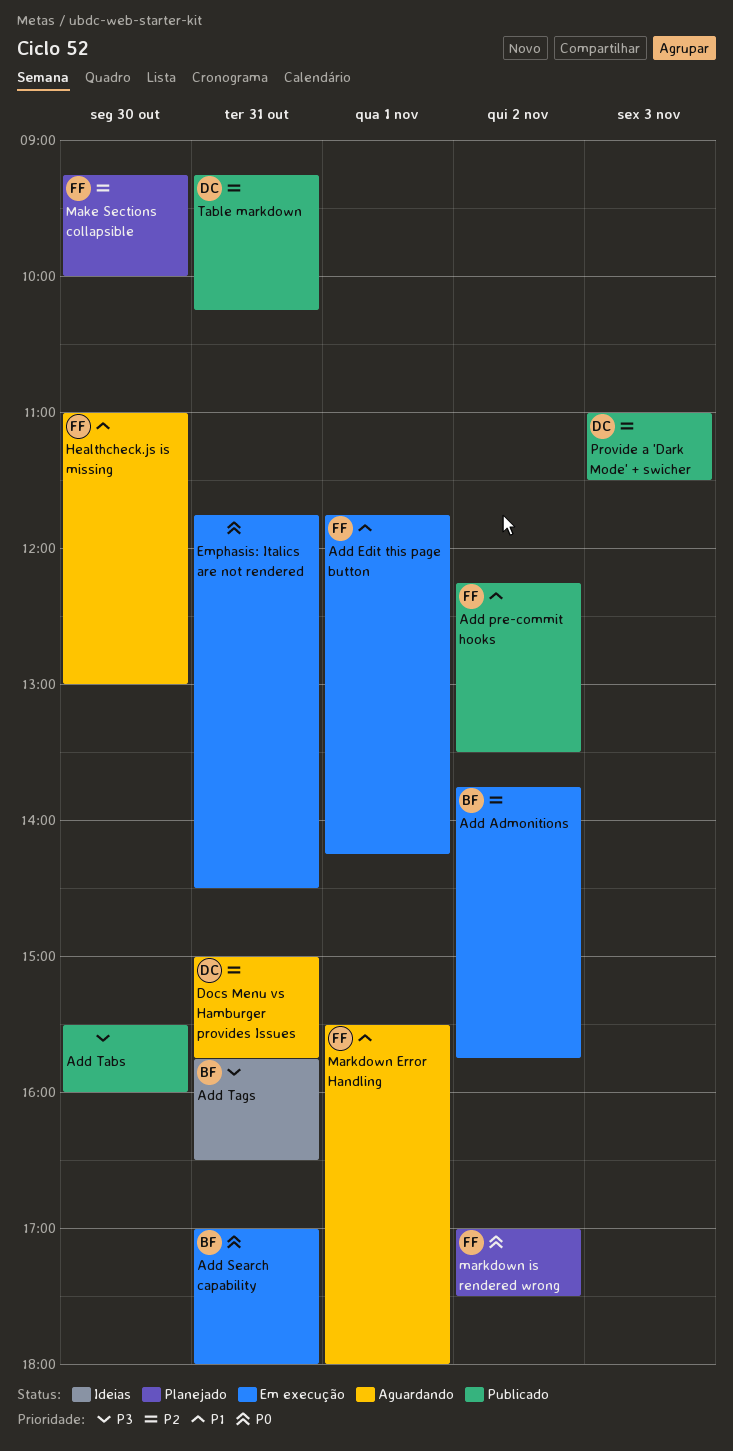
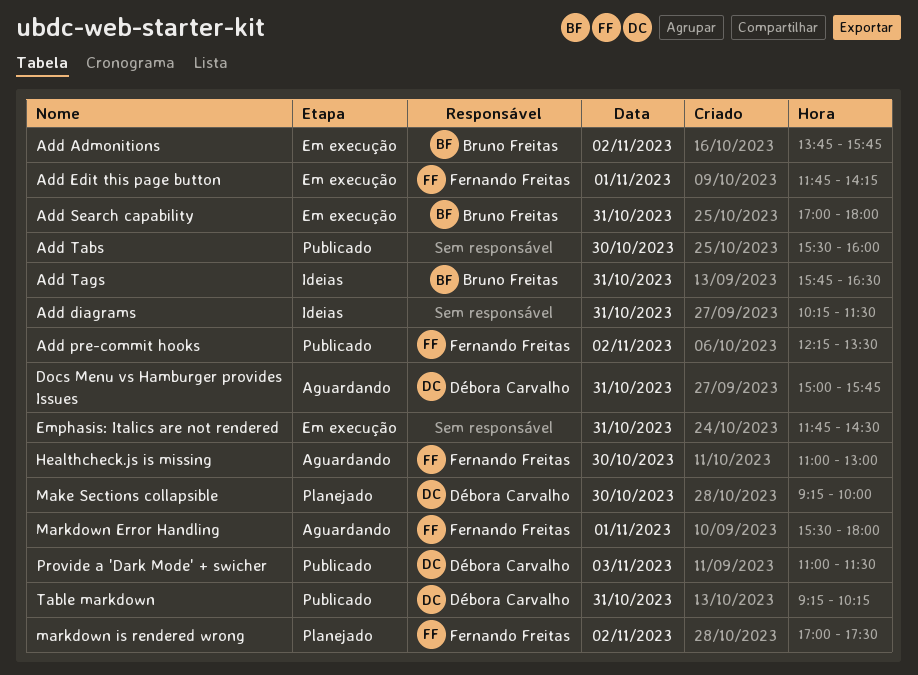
Add diagrams: none -> present
Make Sections collapsible, owner: Fernando Freitas -> Débora Carvalho

